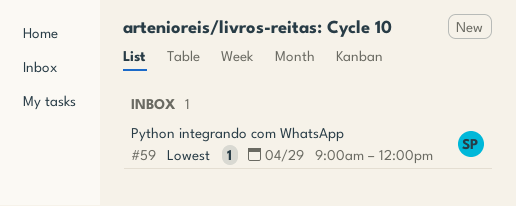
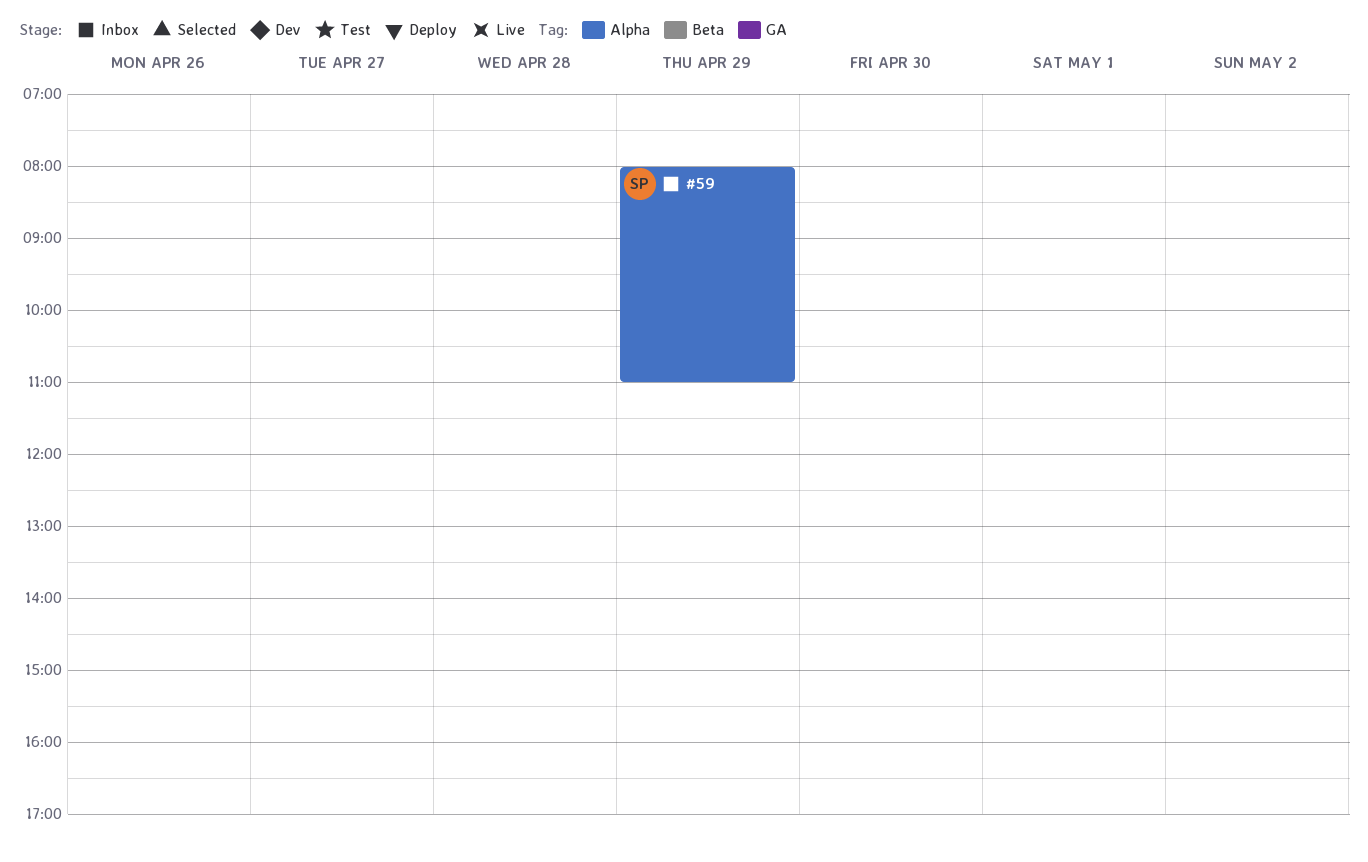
#59, begins: 09:00 -> 08:00
#59, ends: 12:00 -> 11:00

